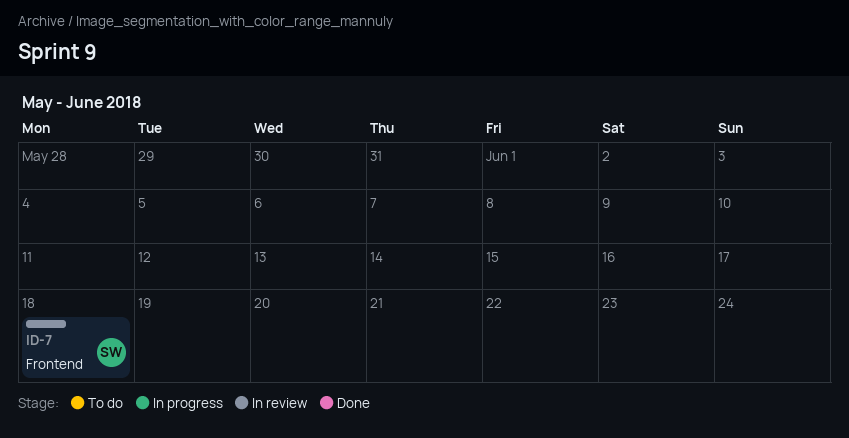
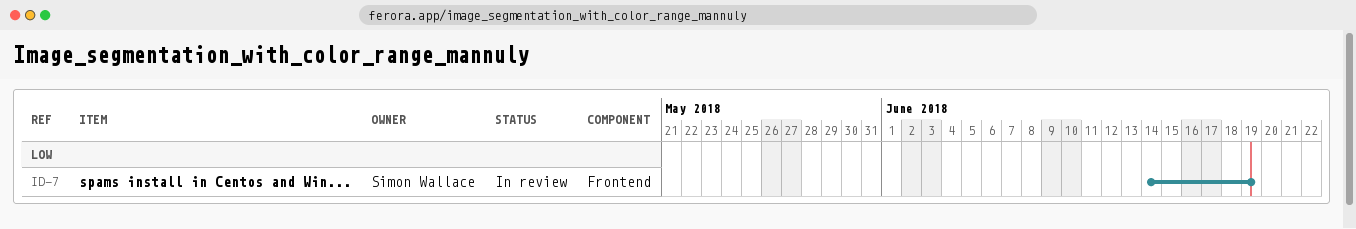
ID-7, due: Jun 18 -> Jun 19

